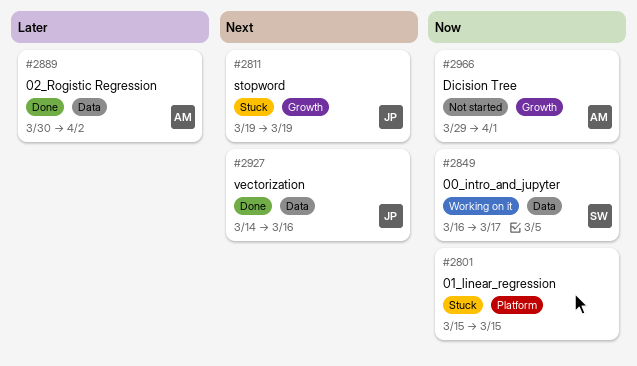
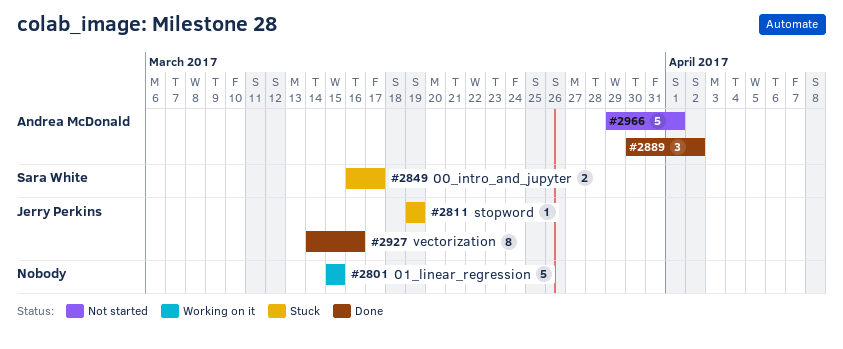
#2801, status: Stuck -> Working on it
#2849, status: Working on it -> Stuck

